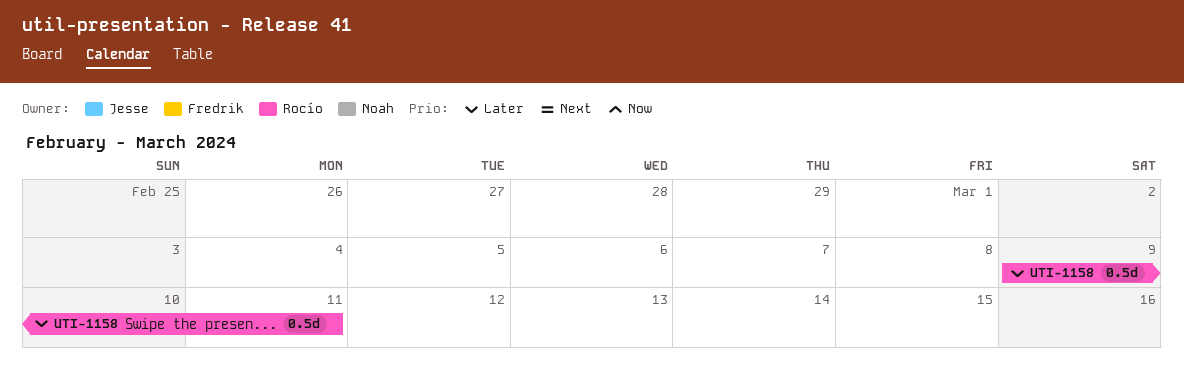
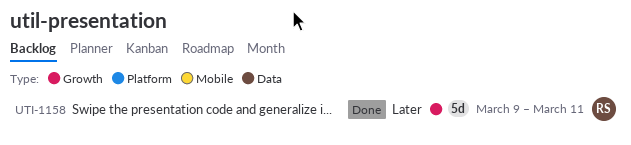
UTI-1158, estimate: 0.5d -> 5d

